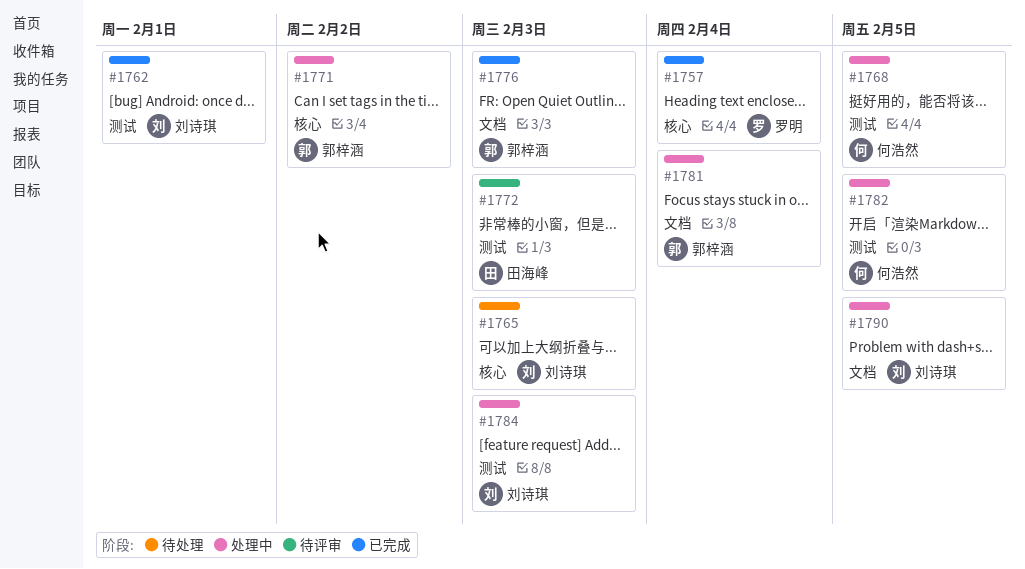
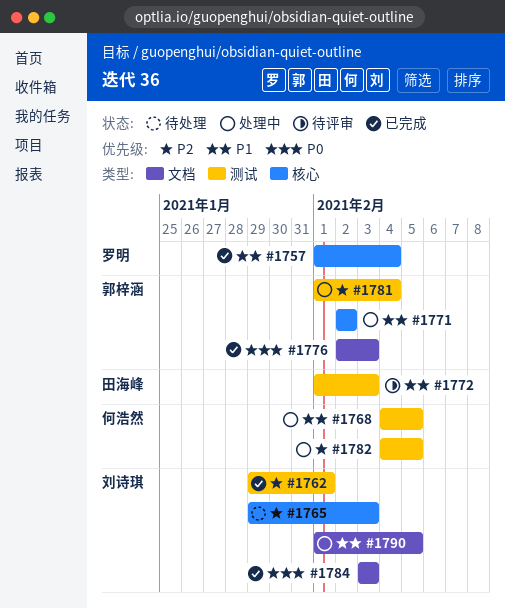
#1781, label: 文档 -> 测试
#1784, status: 处理中 -> 已完成
#1784, label: 测试 -> 文档

